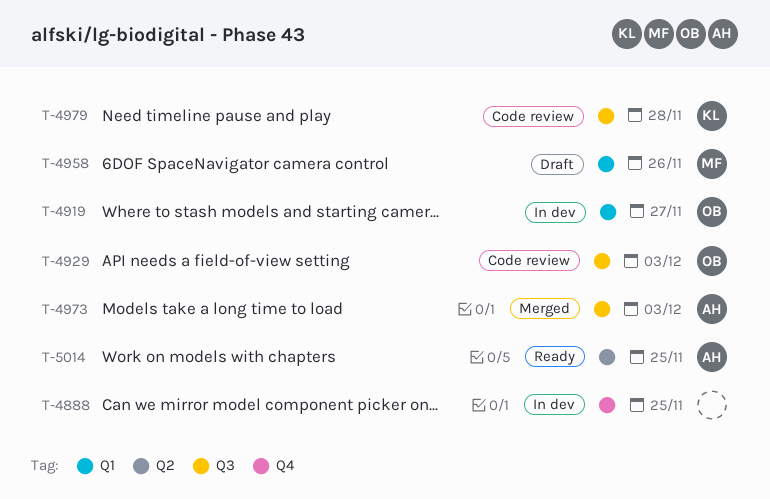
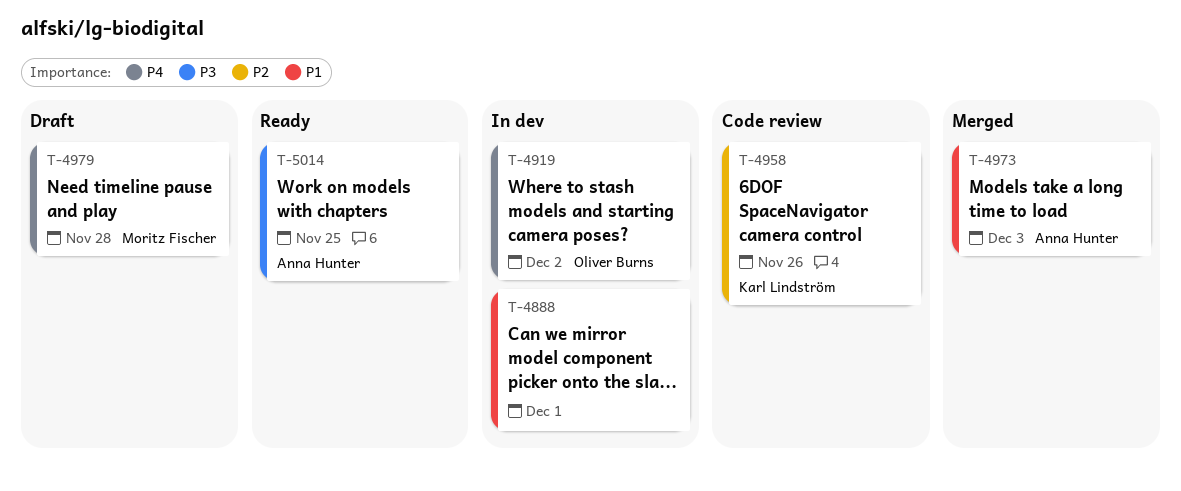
T-4888, due: Nov 25 -> Dec 1
T-4919, due: Nov 27 -> Dec 2
T-4929: present -> none
T-4958, status: Draft -> Code review
T-4958, owner: Moritz Fischer -> Karl Lindström
T-4979, status: Code review -> Draft
T-4979, owner: Karl Lindström -> Moritz Fischer

